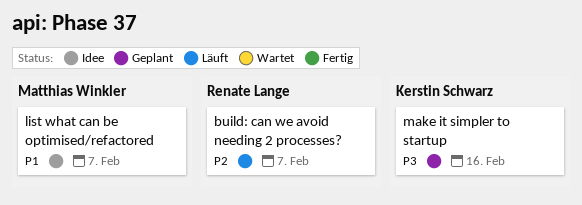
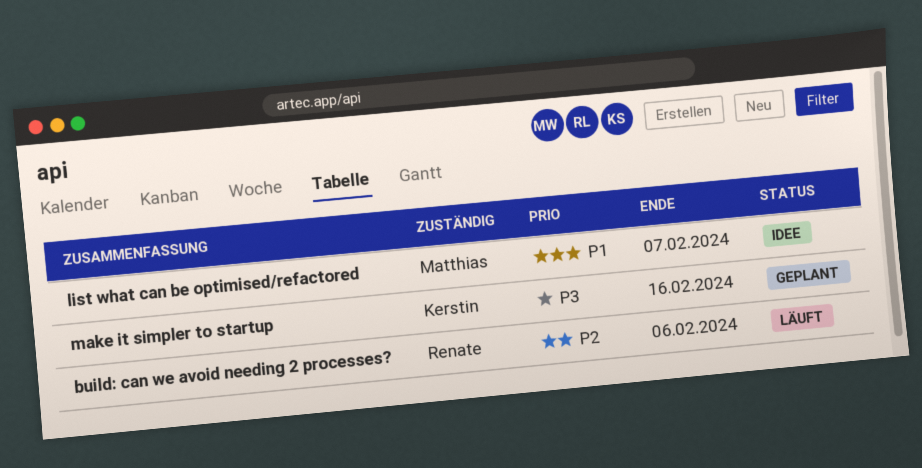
build: can we avoid needing 2 processes?, due: Feb 7 -> Feb 6

